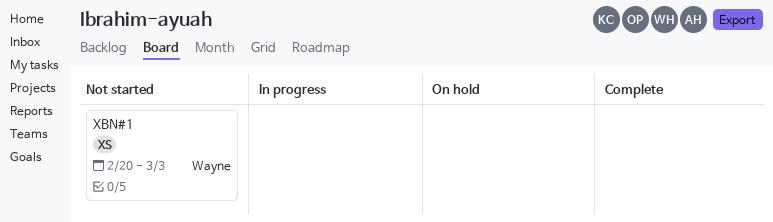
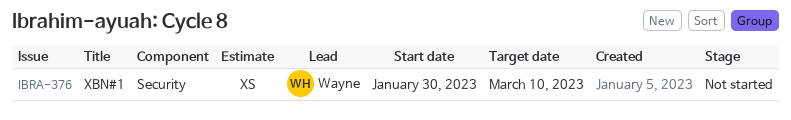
XBN#1, start: Feb 20 -> Jan 30
XBN#1, due: Mar 3 -> Mar 10

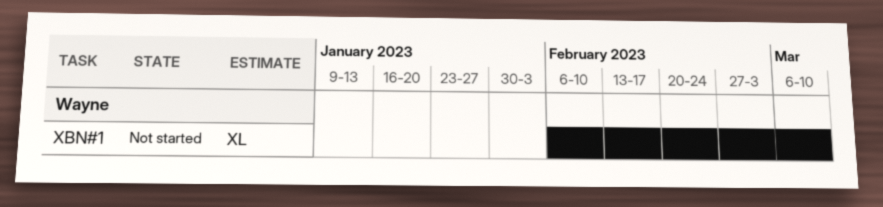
XBN#1, estimate: XS -> XL
XBN#1, start: Jan 30 -> Feb 6

